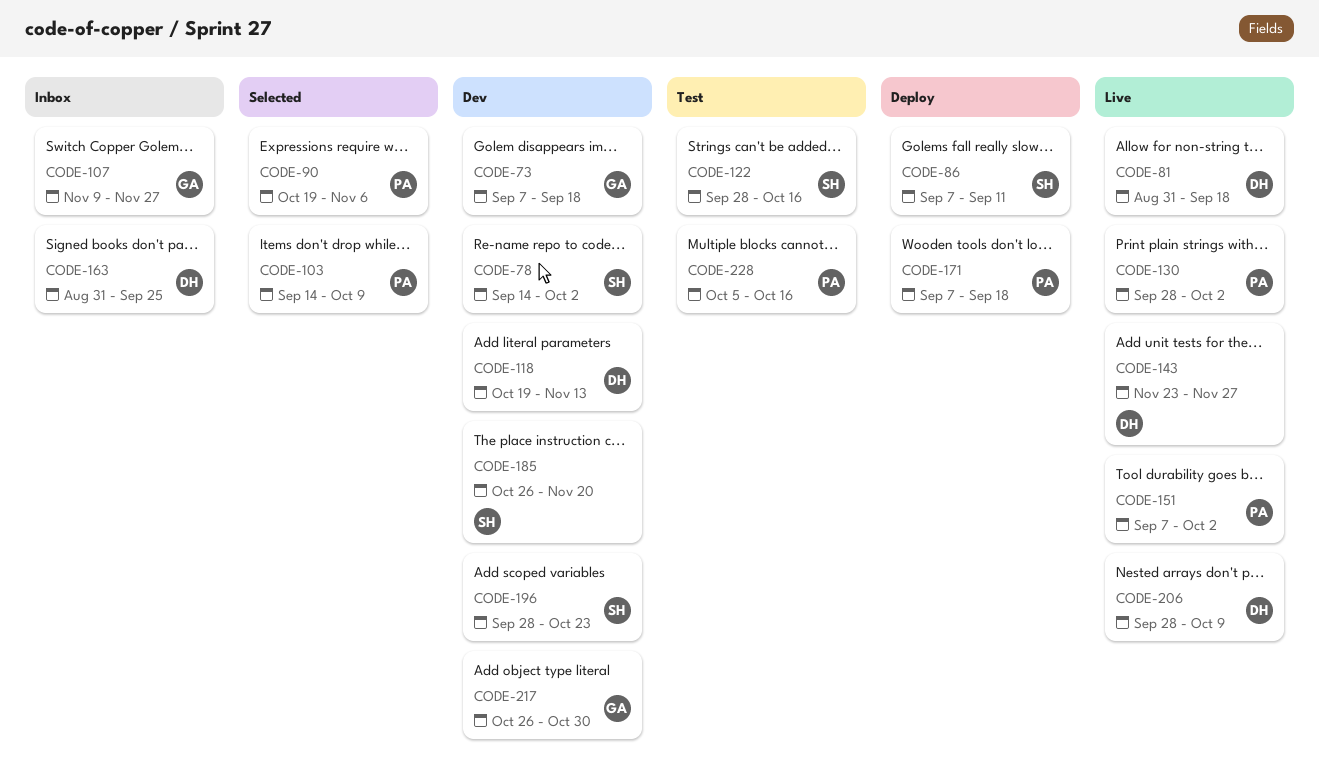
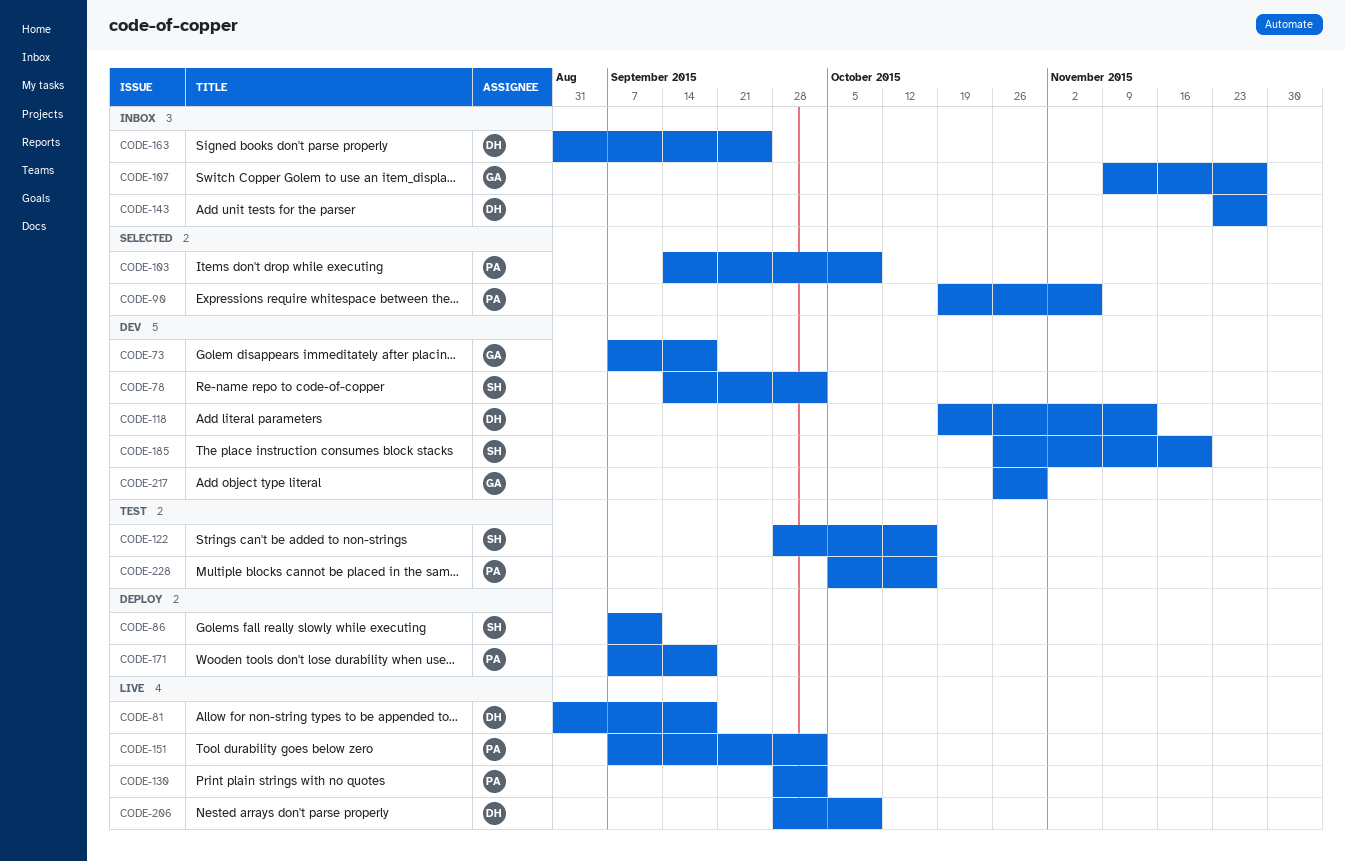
CODE-143, status: Live -> Inbox
CODE-196: present -> none

